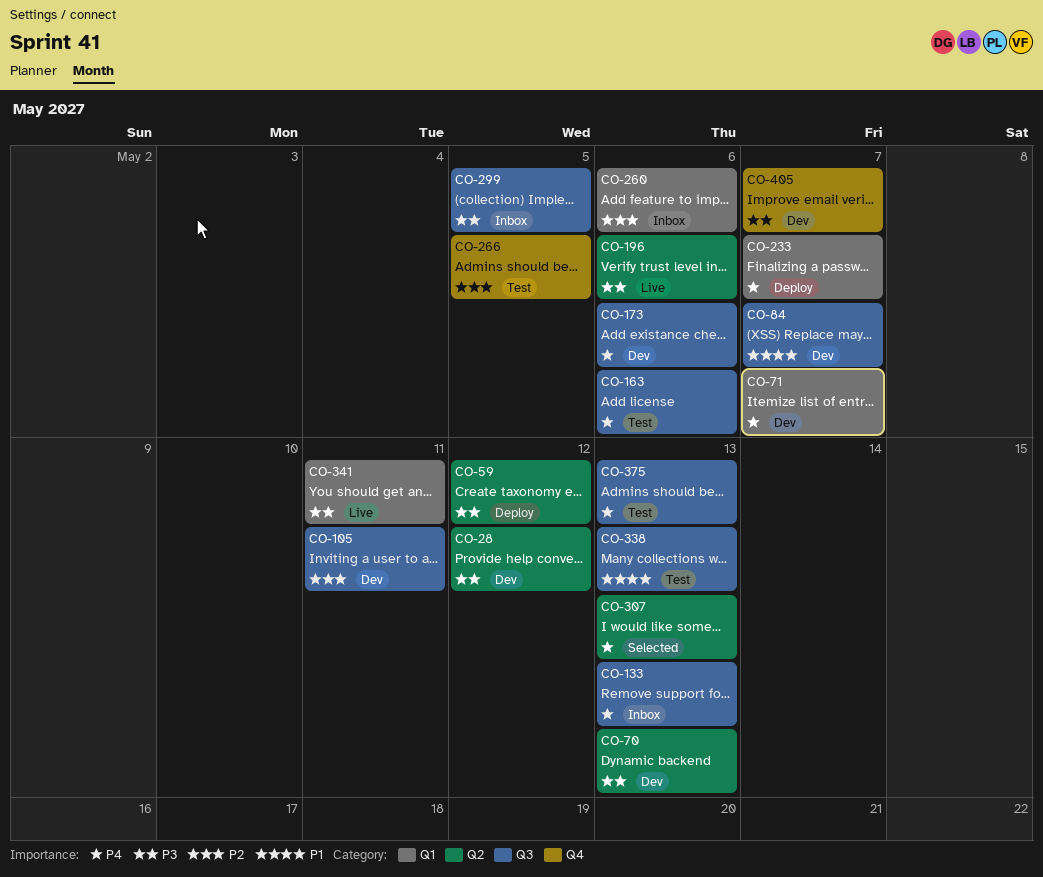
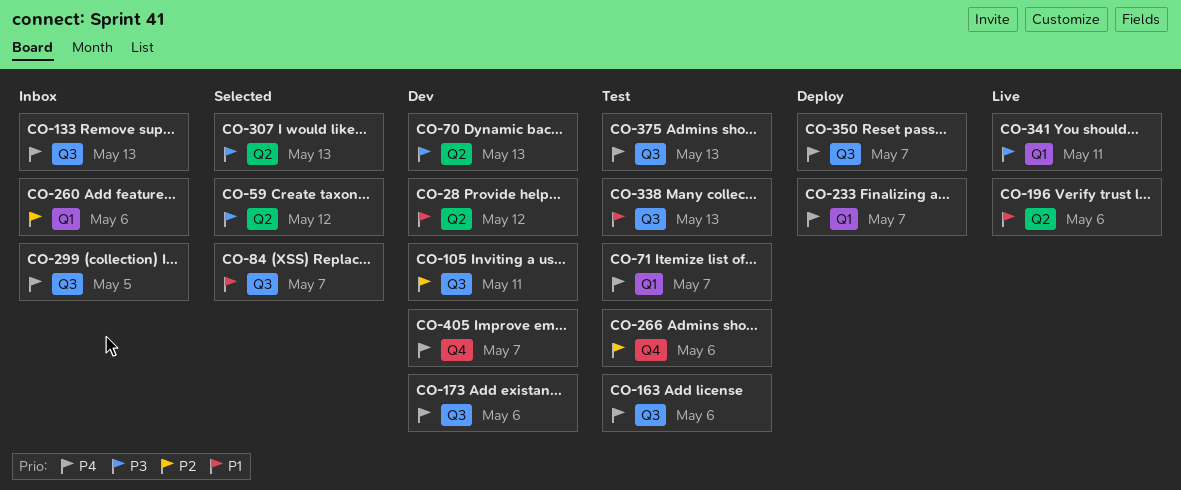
CO-28, priority: P3 -> P1
CO-59, status: Deploy -> Selected
CO-71, status: Dev -> Test
CO-84, status: Dev -> Selected
CO-196, priority: P3 -> P1
CO-266, due: May 5 -> May 6
CO-299, priority: P3 -> P4
CO-307, priority: P4 -> P3
CO-350: none -> present
CO-405, priority: P3 -> P4

